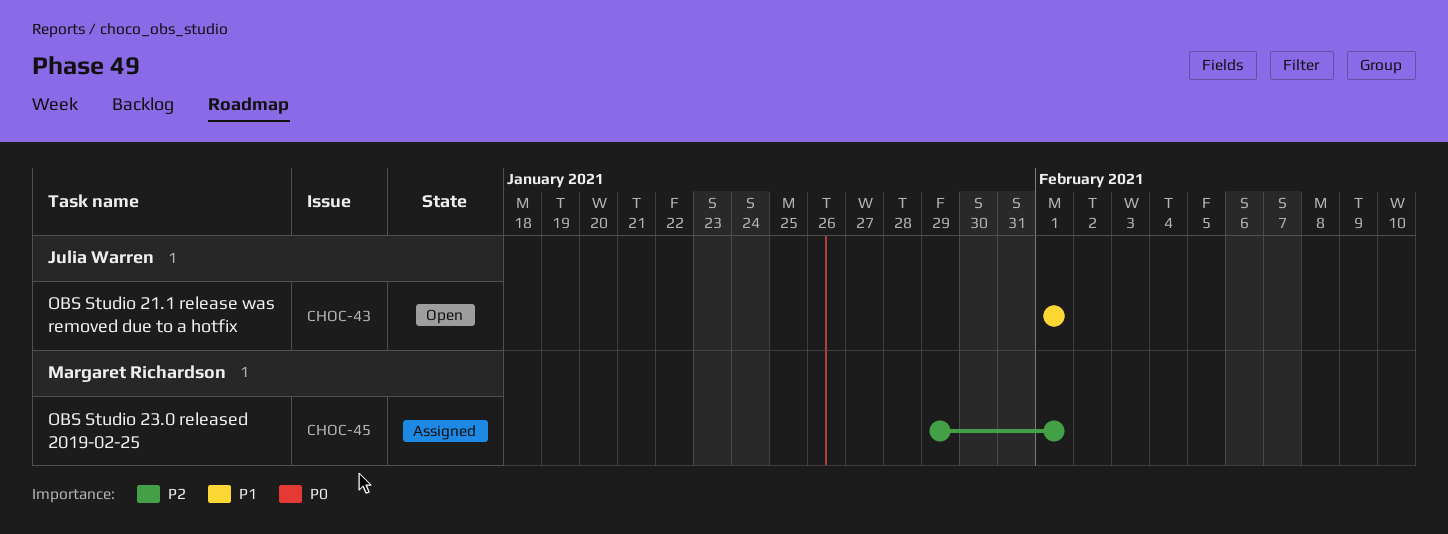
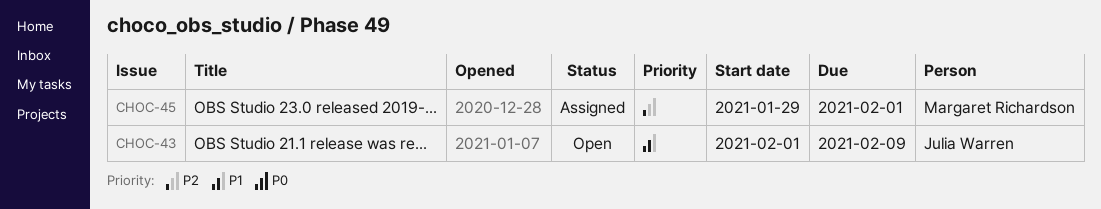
CHOC-43, due: Feb 1 -> Feb 9

